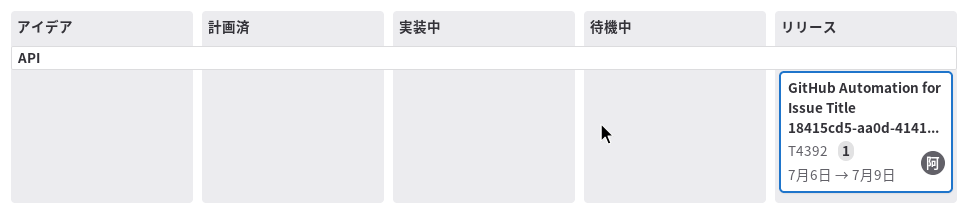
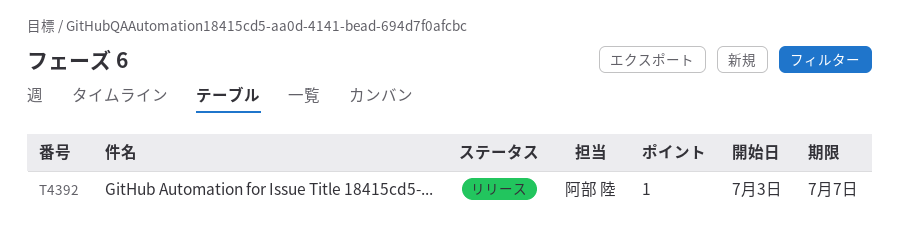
T4392, start: Jul 6 -> Jul 3
T4392, due: Jul 9 -> Jul 7

